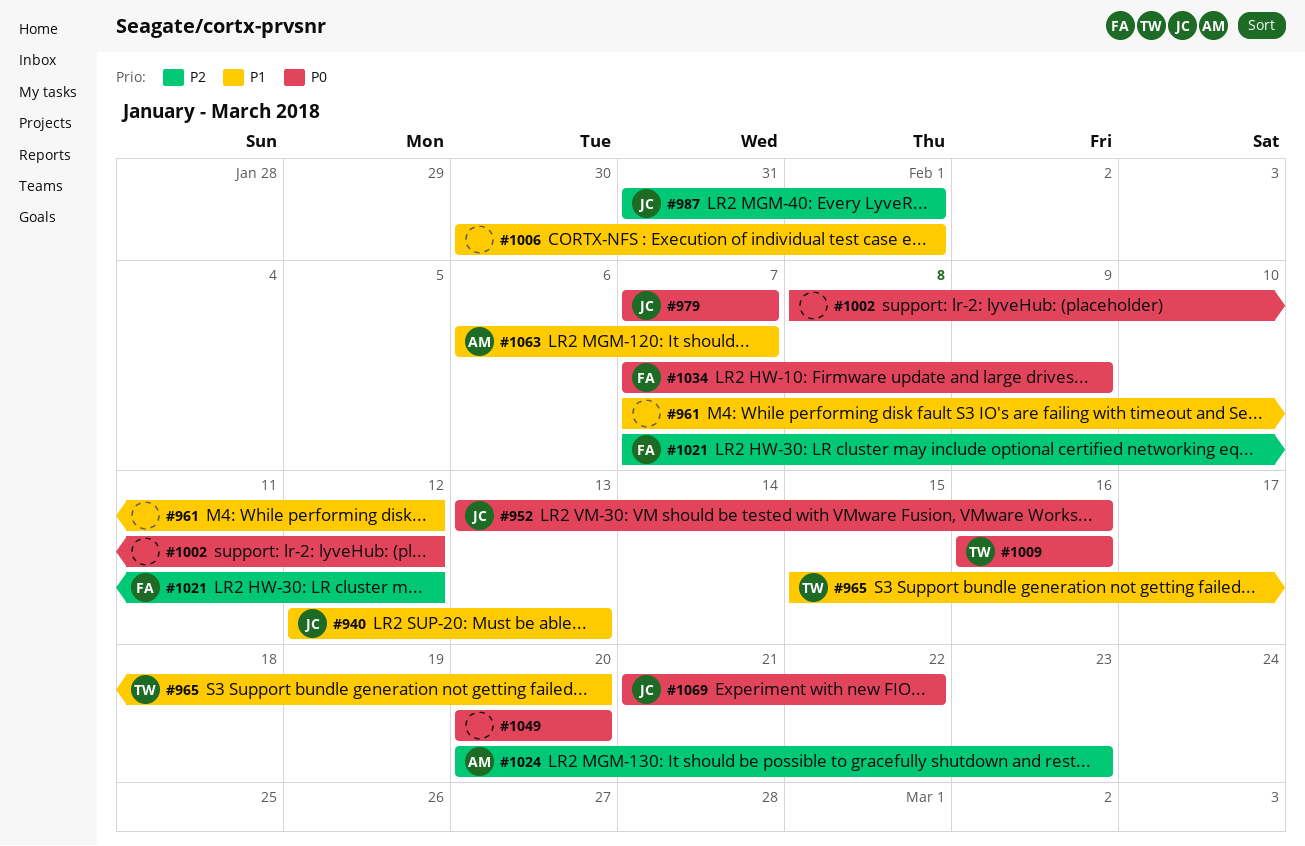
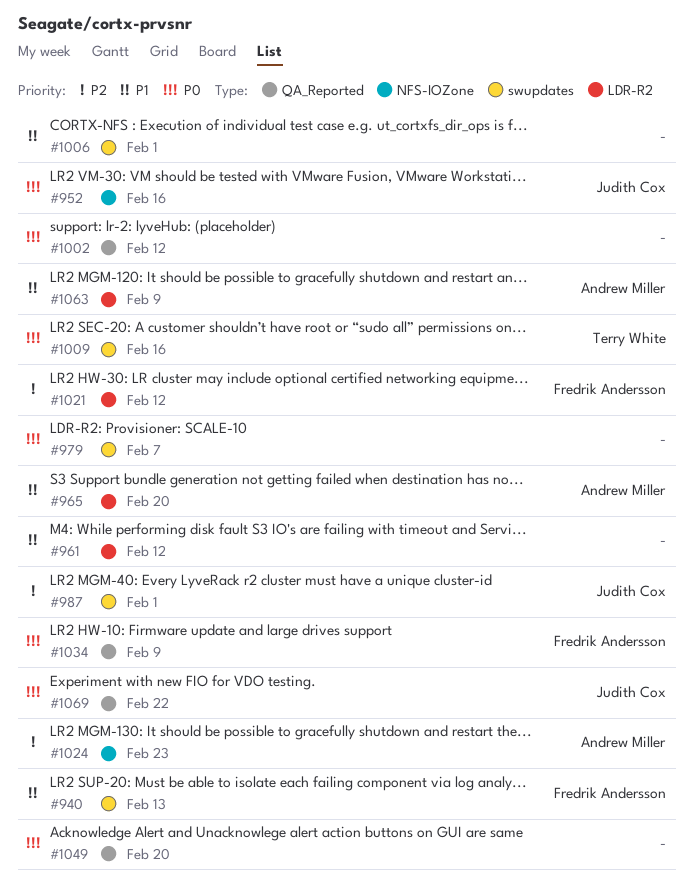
#940, owner: Judith Cox -> Fredrik Andersson
#965, owner: Terry White -> Andrew Miller
#979, owner: Judith Cox -> none
#1063, due: Feb 7 -> Feb 9

